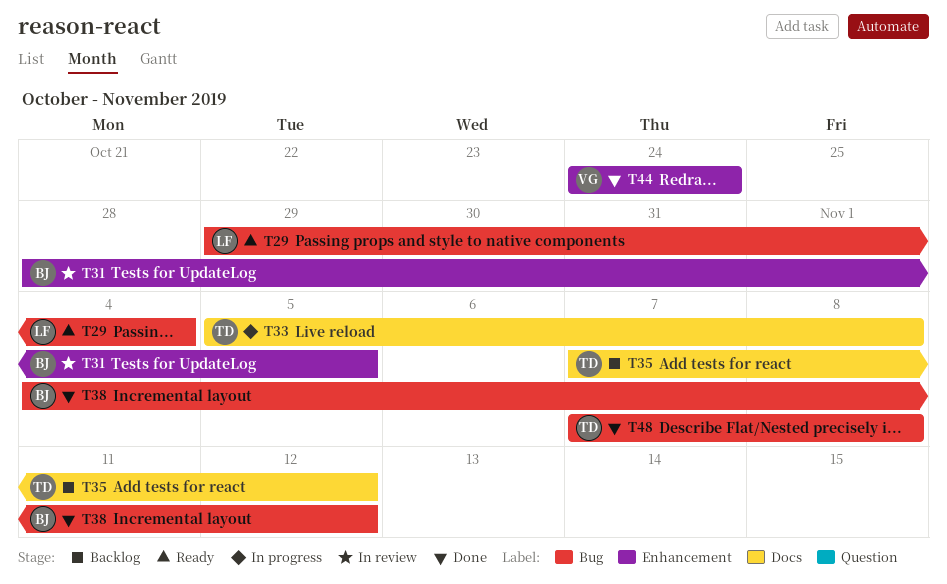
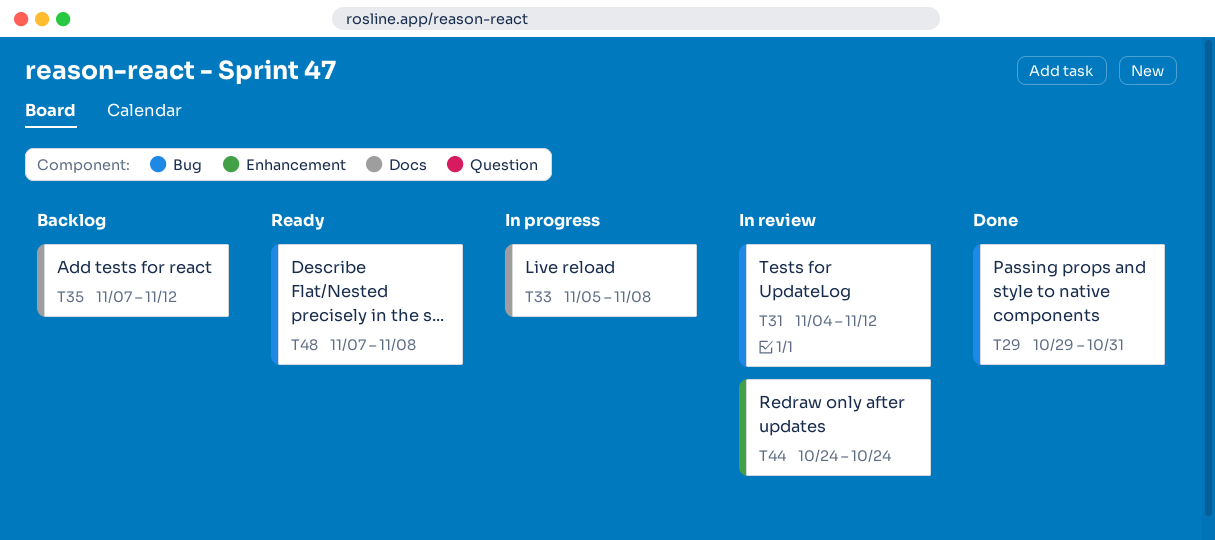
T29, status: Ready -> Done
T29, due: Nov 4 -> Oct 31
T31, label: Enhancement -> Bug
T31, start: Oct 28 -> Nov 4
T31, due: Nov 5 -> Nov 12
T38: present -> none
T44, status: Done -> In review
T48, status: Done -> Ready

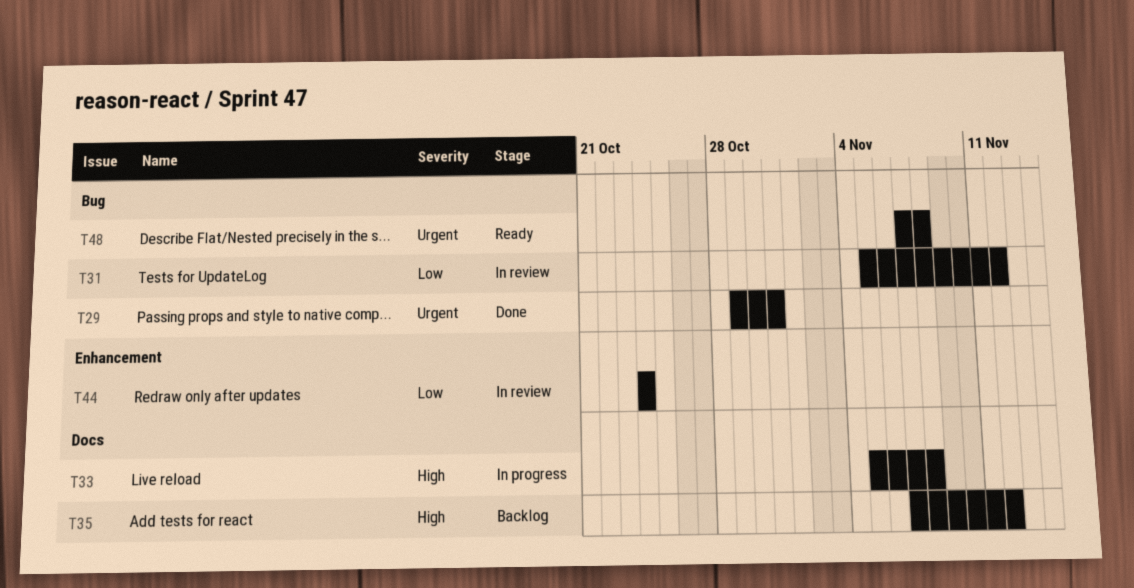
T31, start: Nov 4 -> Nov 5

